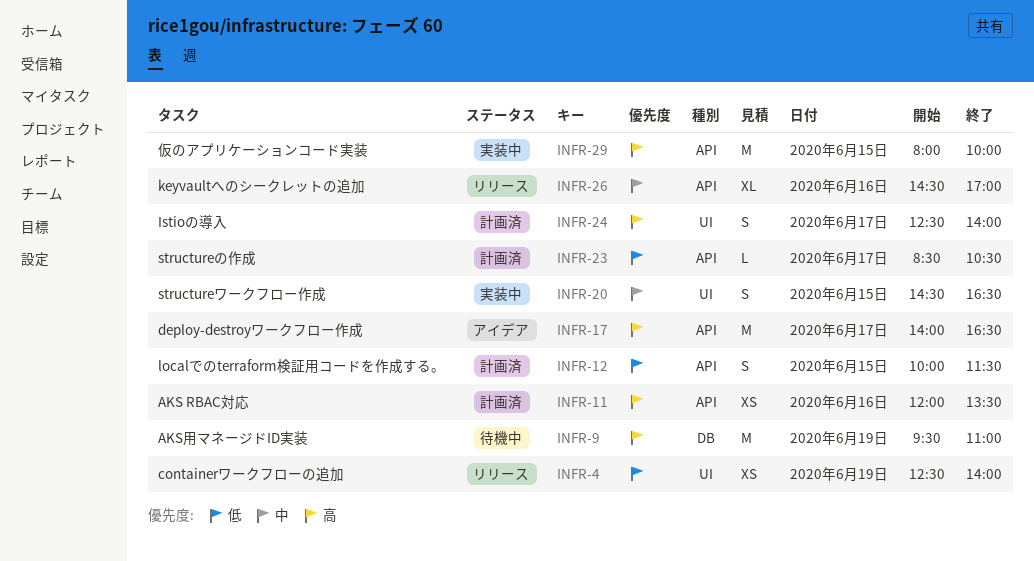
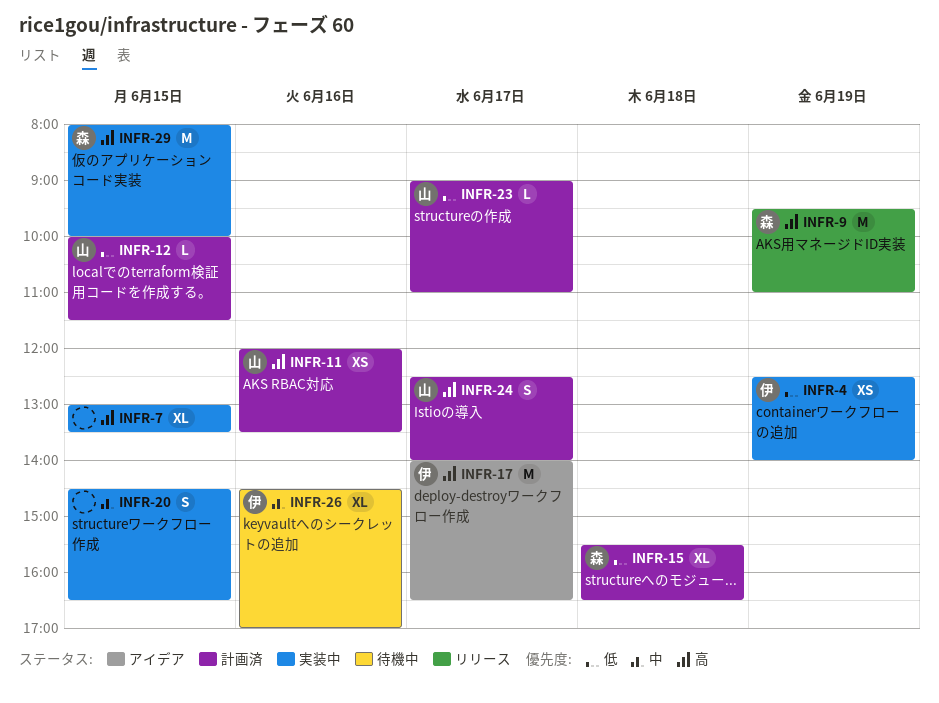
INFR-4, status: リリース -> 実装中
INFR-7: none -> present
INFR-9, status: 待機中 -> リリース
INFR-12, estimate: S -> L
INFR-15: none -> present
INFR-23, begins: 08:30 -> 09:00
INFR-23, ends: 10:30 -> 11:00
INFR-26, status: リリース -> 待機中

